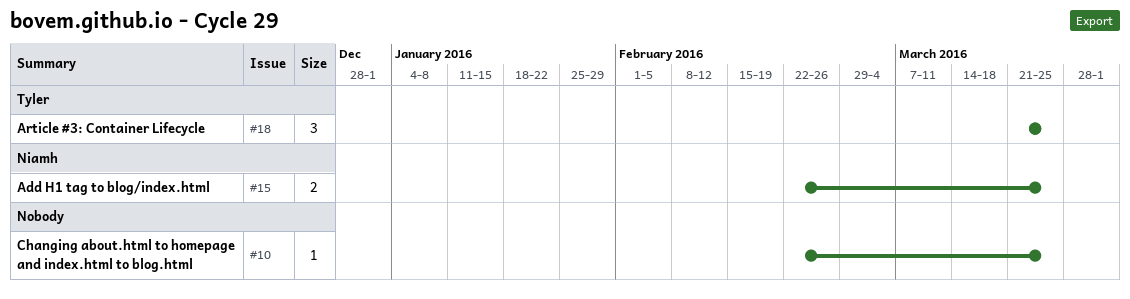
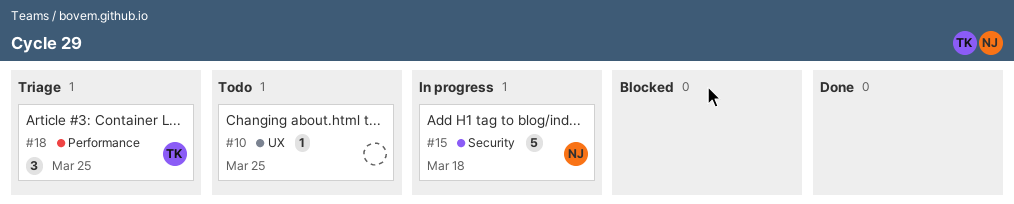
#15, estimate: 2 -> 5
#15, due: Mar 25 -> Mar 18

